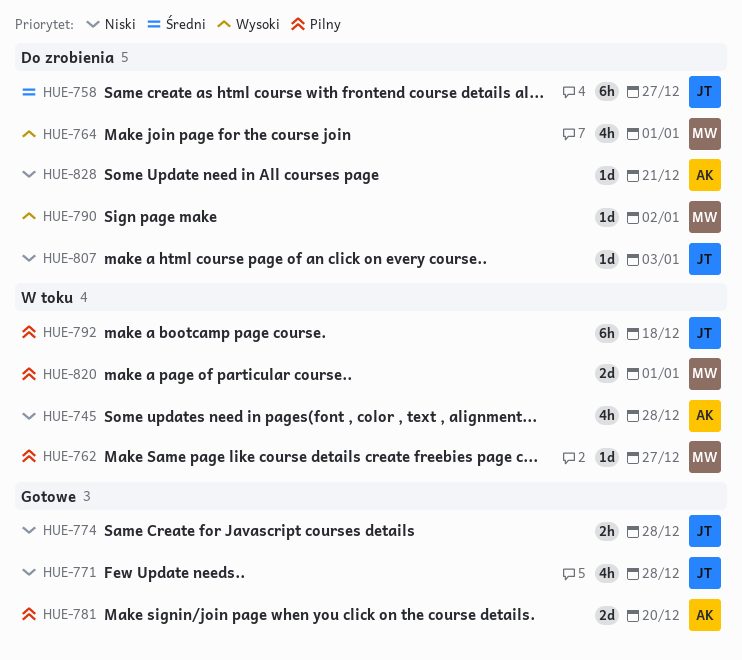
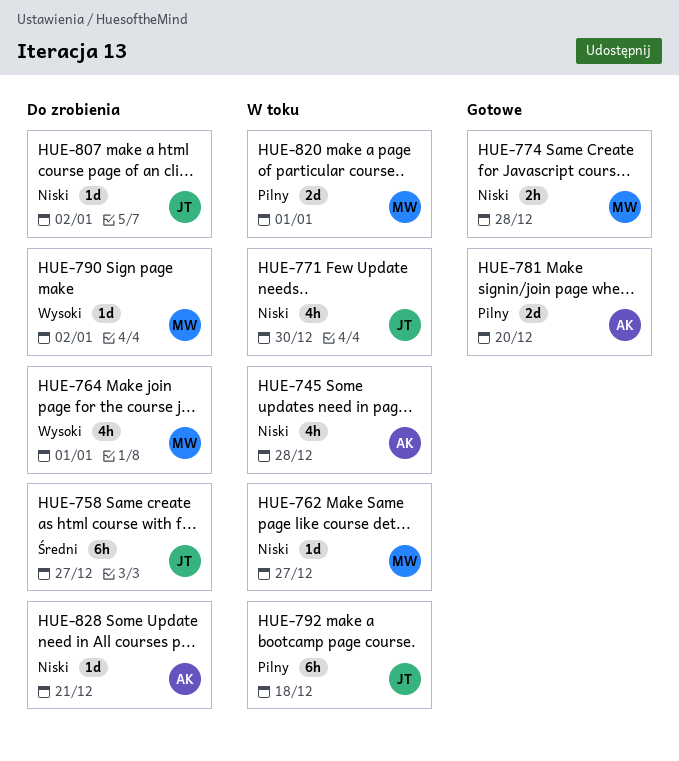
HUE-762, priority: Pilny -> Niski
HUE-771, status: Gotowe -> W toku
HUE-771, due: Dec 28 -> Dec 30
HUE-774, owner: JT -> MW
HUE-807, due: Jan 3 -> Jan 2

